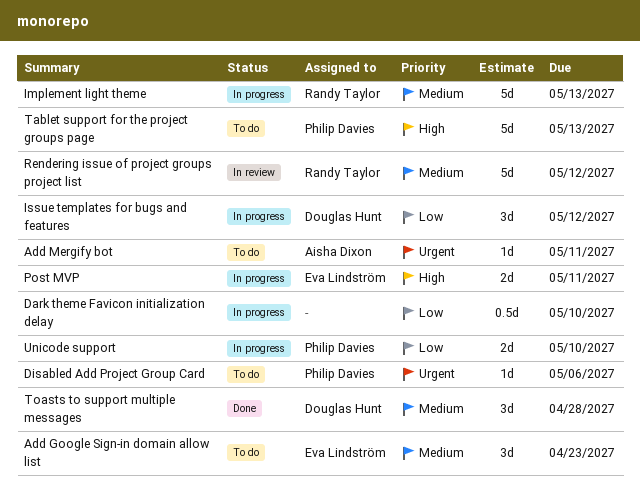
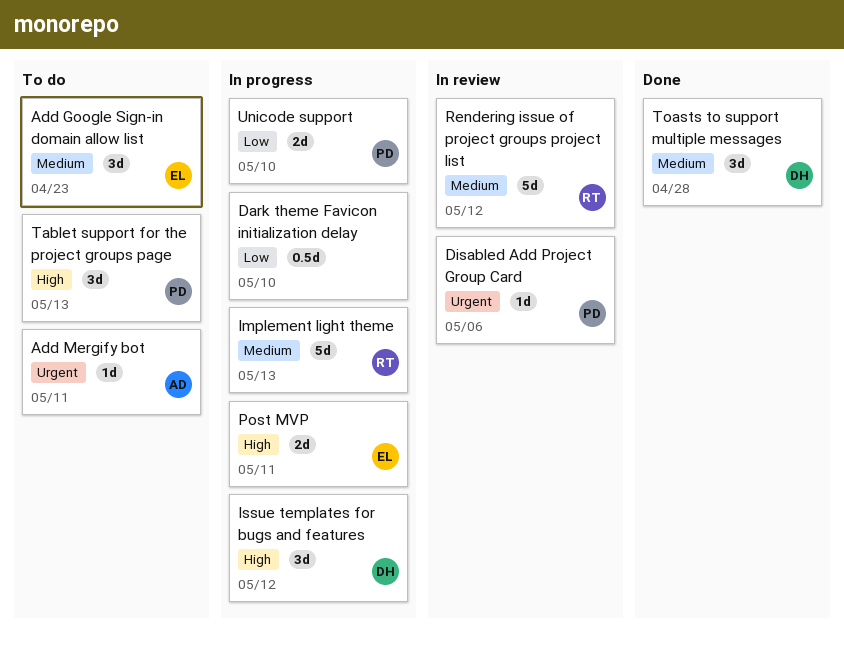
Disabled Add Project Group Card, status: To do -> In review
Issue templates for bugs and features, priority: Low -> High
Tablet support for the project groups page, estimate: 5d -> 3d

